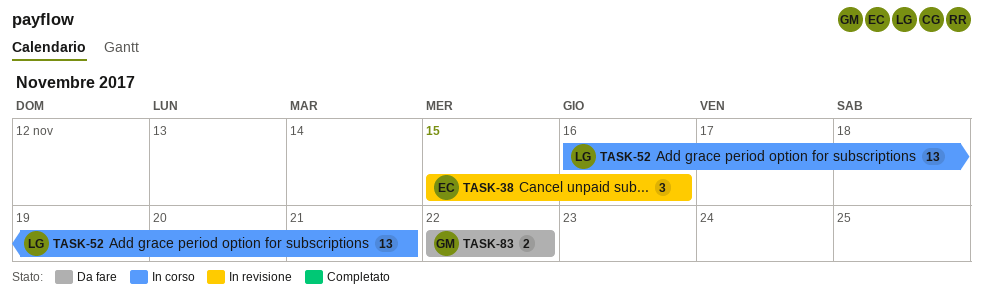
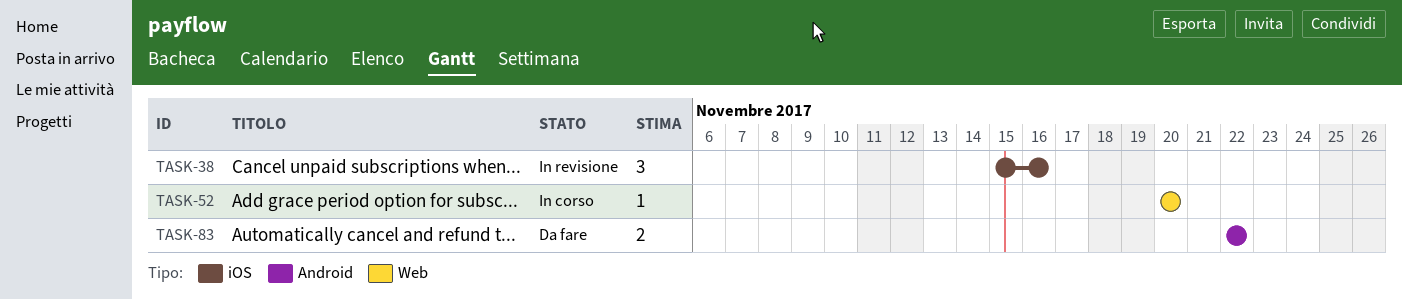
TASK-52, estimate: 13 -> 1
TASK-52, start: Nov 16 -> Nov 20
TASK-52, due: Nov 21 -> Nov 20

